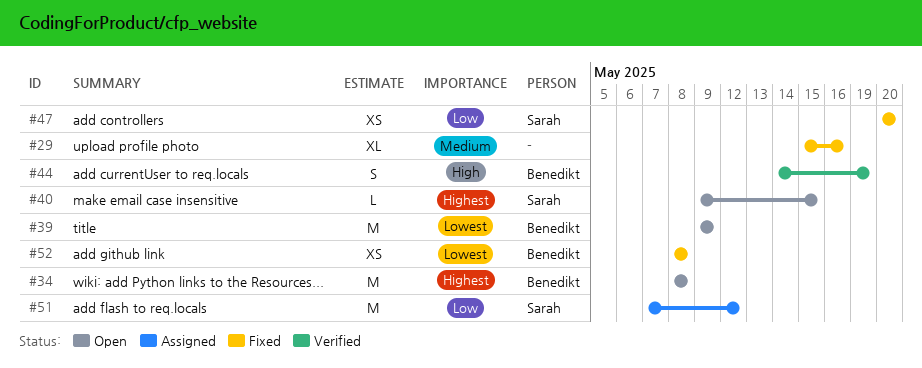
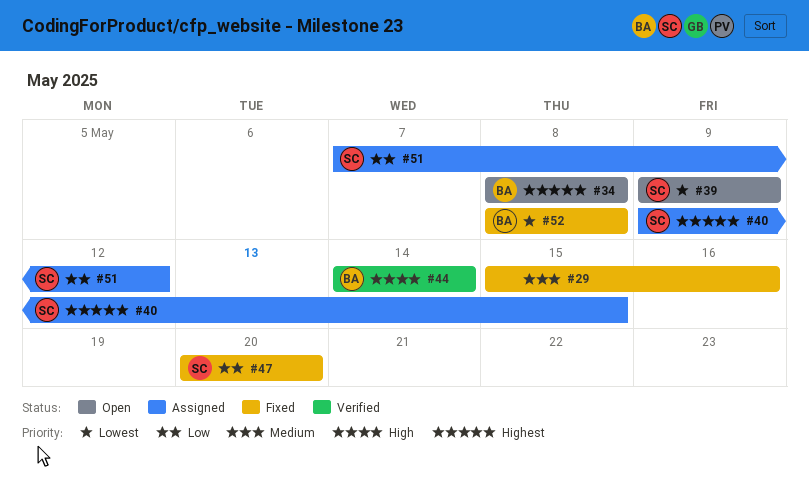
#39, owner: Benedikt -> Sarah
#40, status: Open -> Assigned
#44, due: May 19 -> May 14

